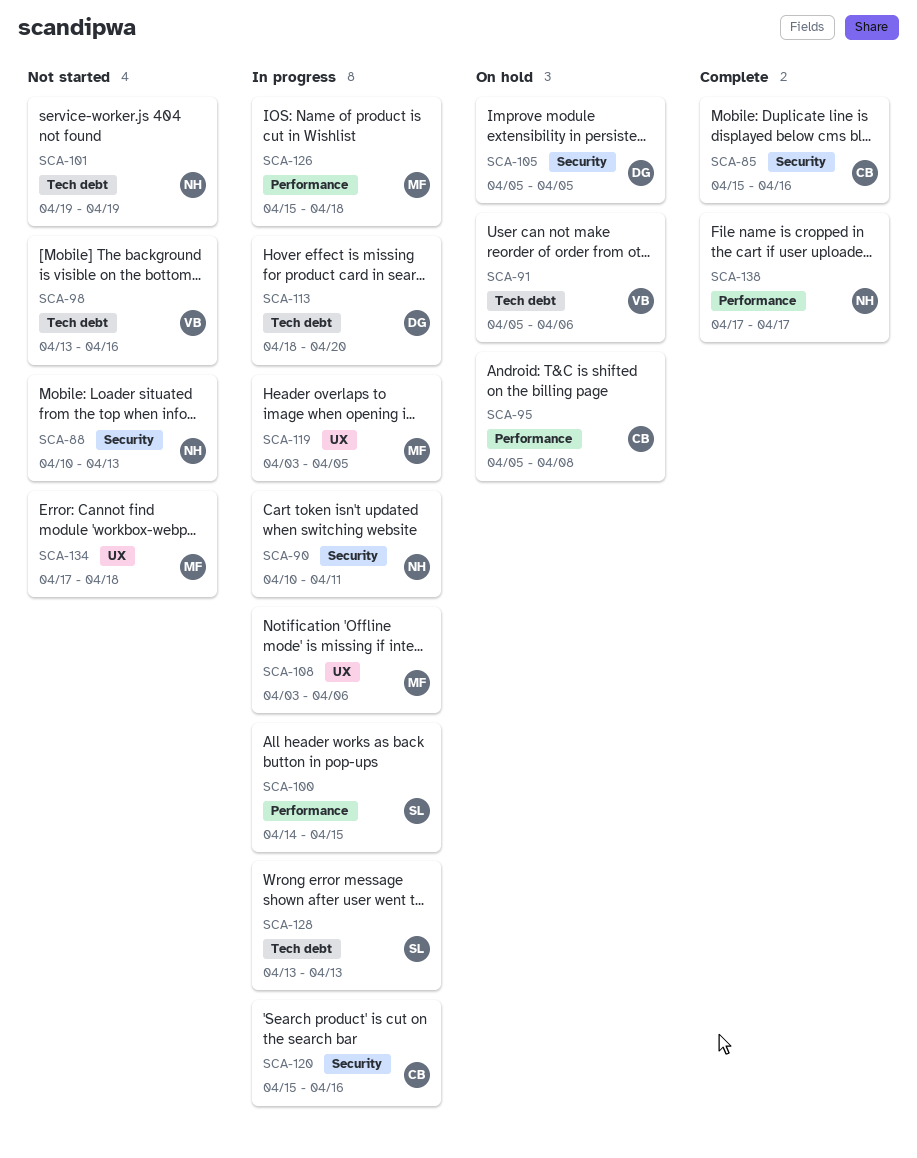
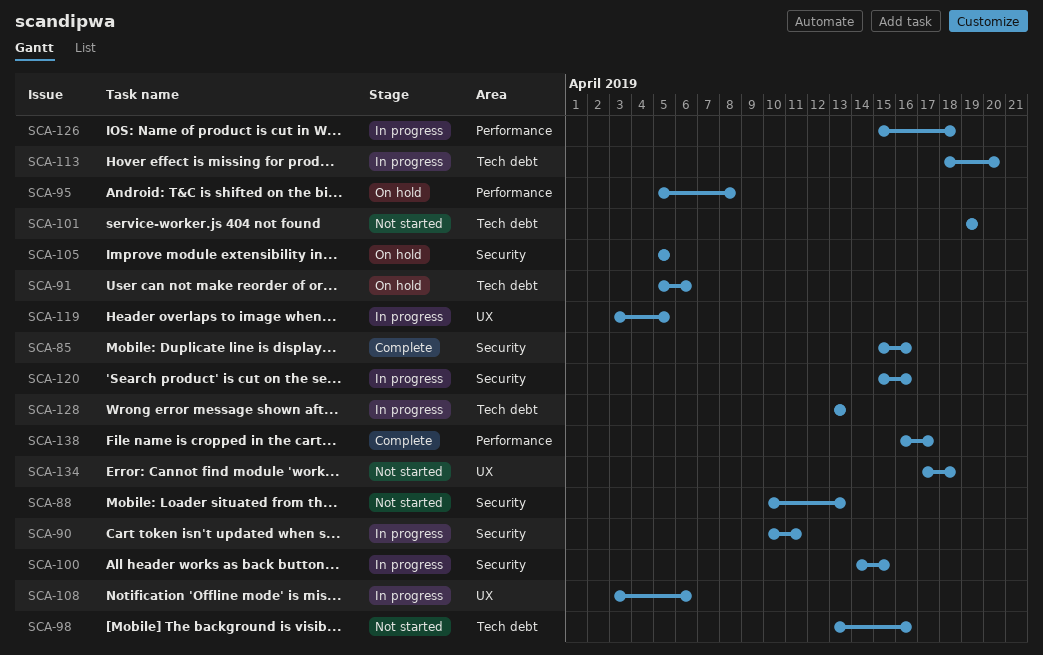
SCA-100, label: Performance -> Security
SCA-138, start: Apr 17 -> Apr 16

